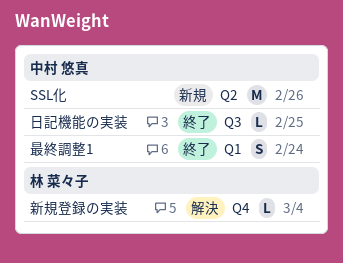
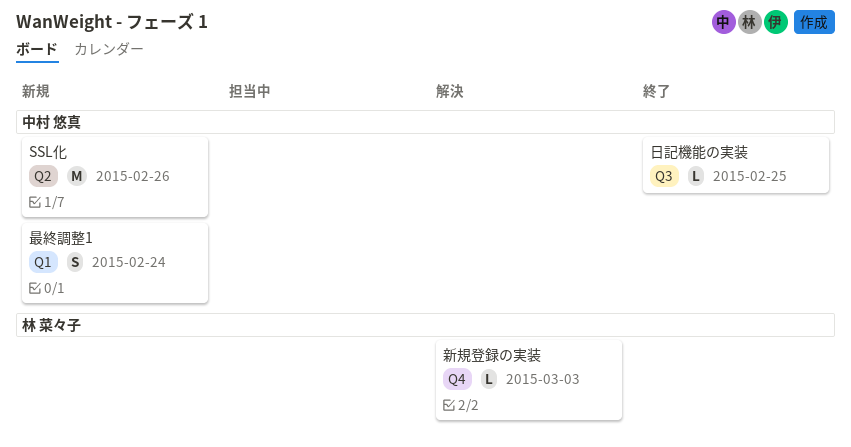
新規登録の実装, due: Mar 4 -> Mar 3
最終調整1, status: 終了 -> 新規

